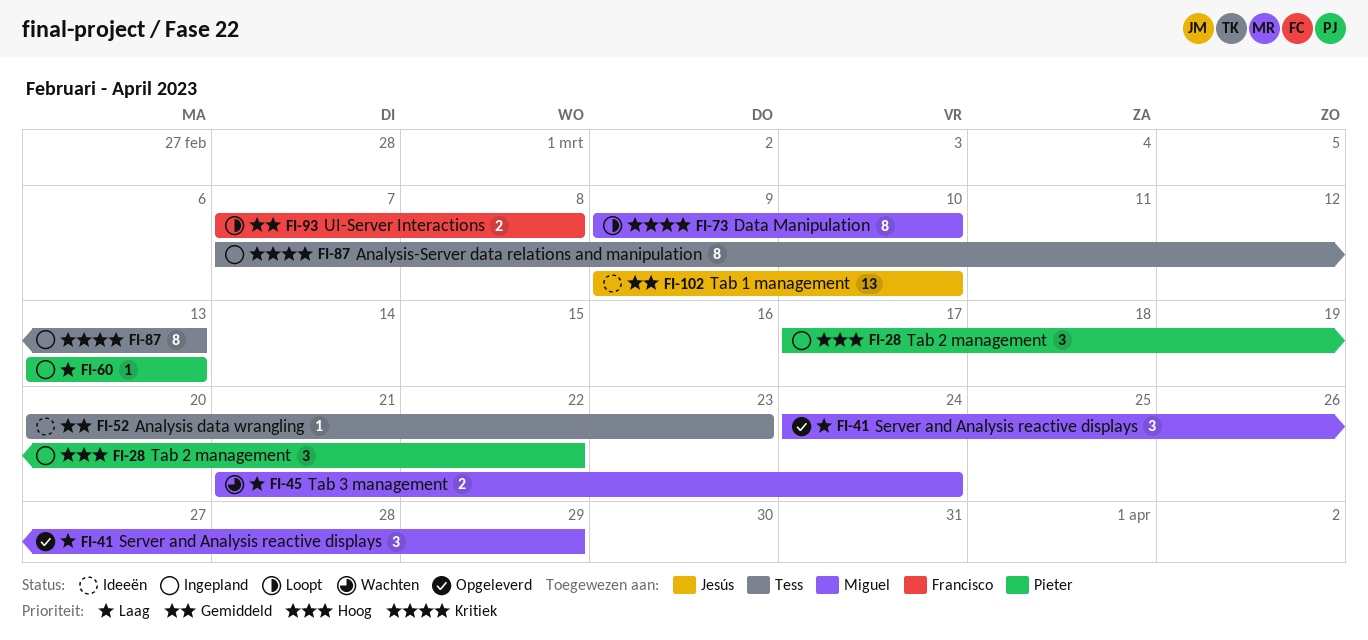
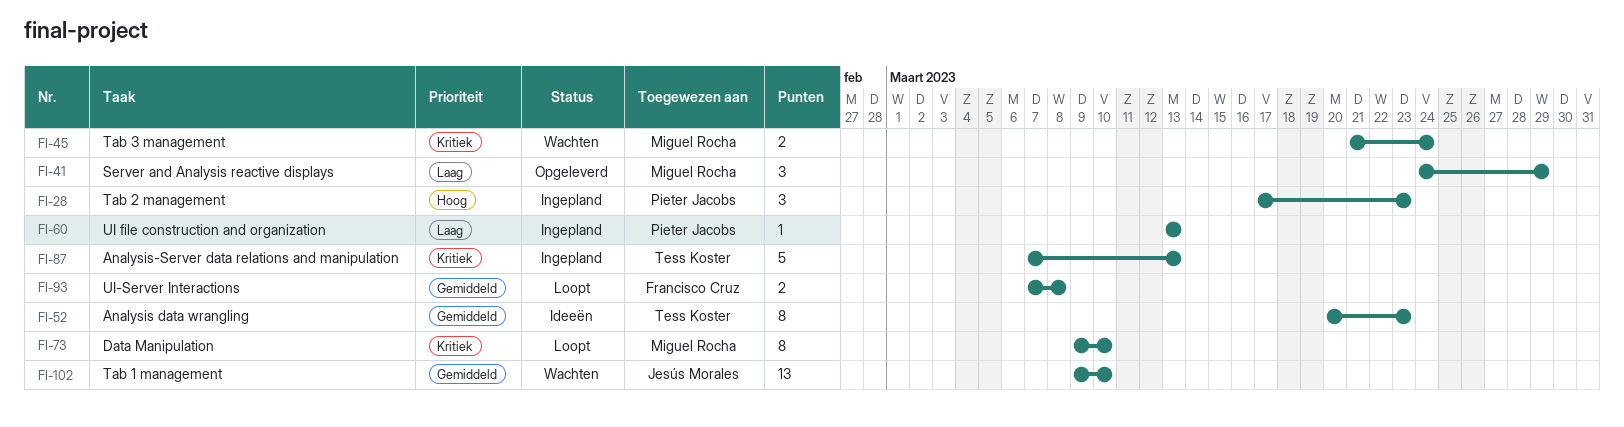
FI-28, due: Mar 22 -> Mar 23
FI-45, priority: Laag -> Kritiek
FI-52, estimate: 1 -> 8
FI-87, estimate: 8 -> 5
FI-102, status: Ideeën -> Wachten

